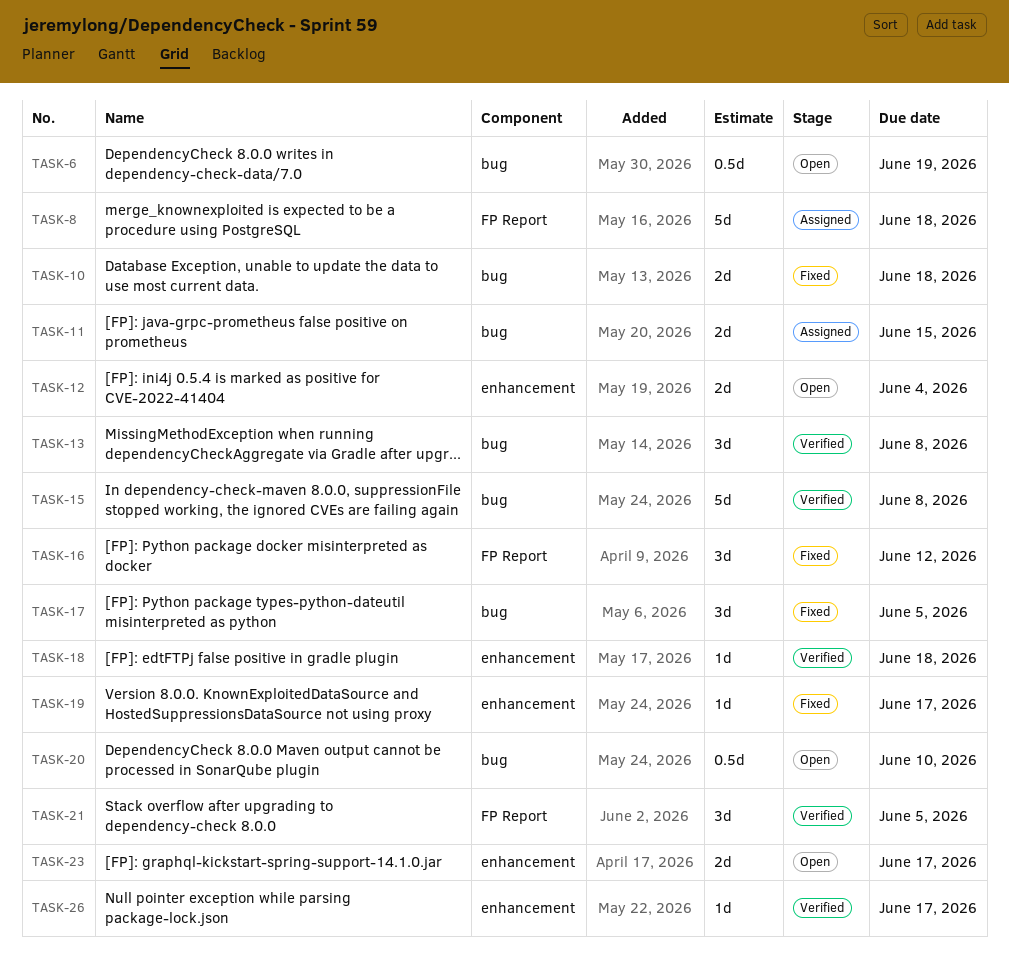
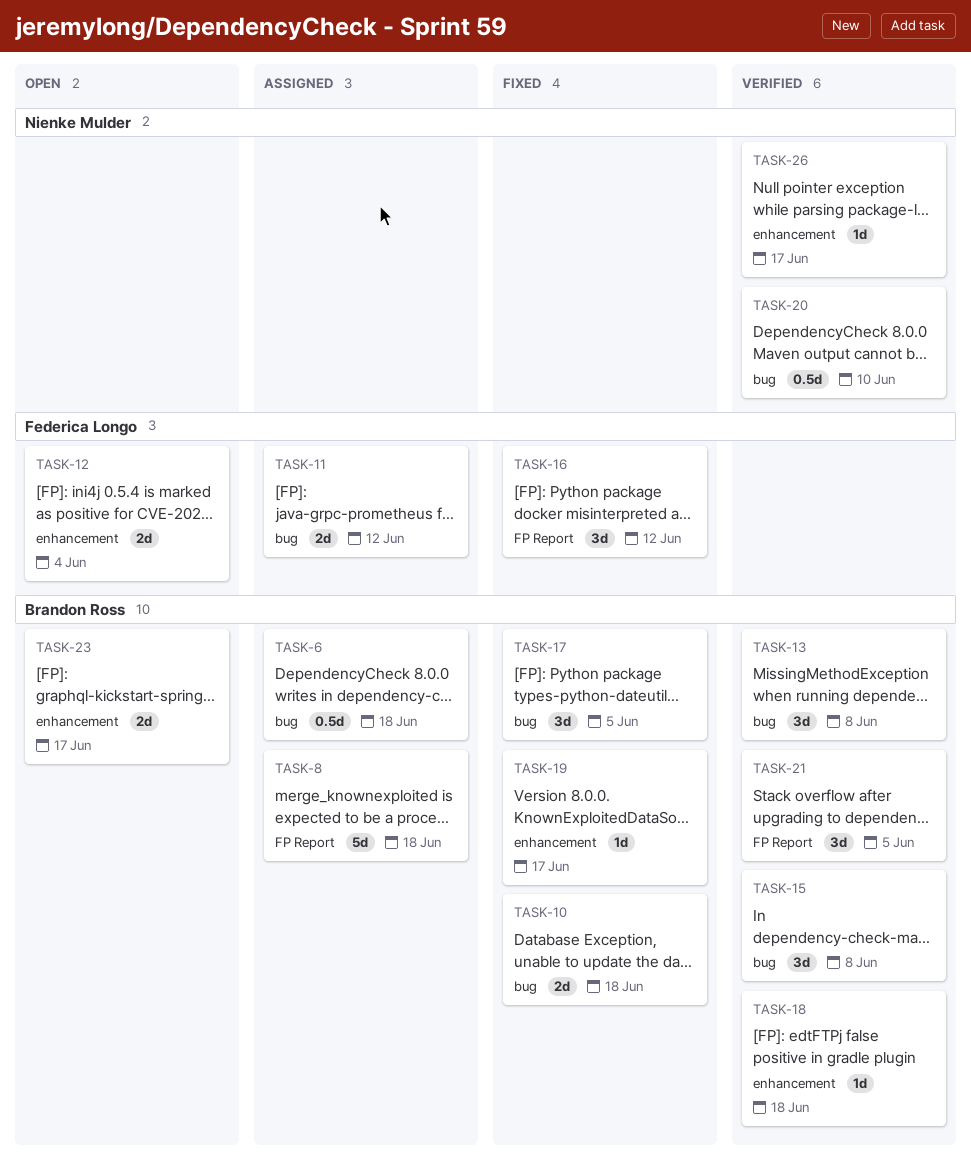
TASK-6, status: Open -> Assigned
TASK-6, due: Jun 19 -> Jun 18
TASK-11, due: Jun 15 -> Jun 12
TASK-15, estimate: 5d -> 3d
TASK-20, status: Open -> Verified

